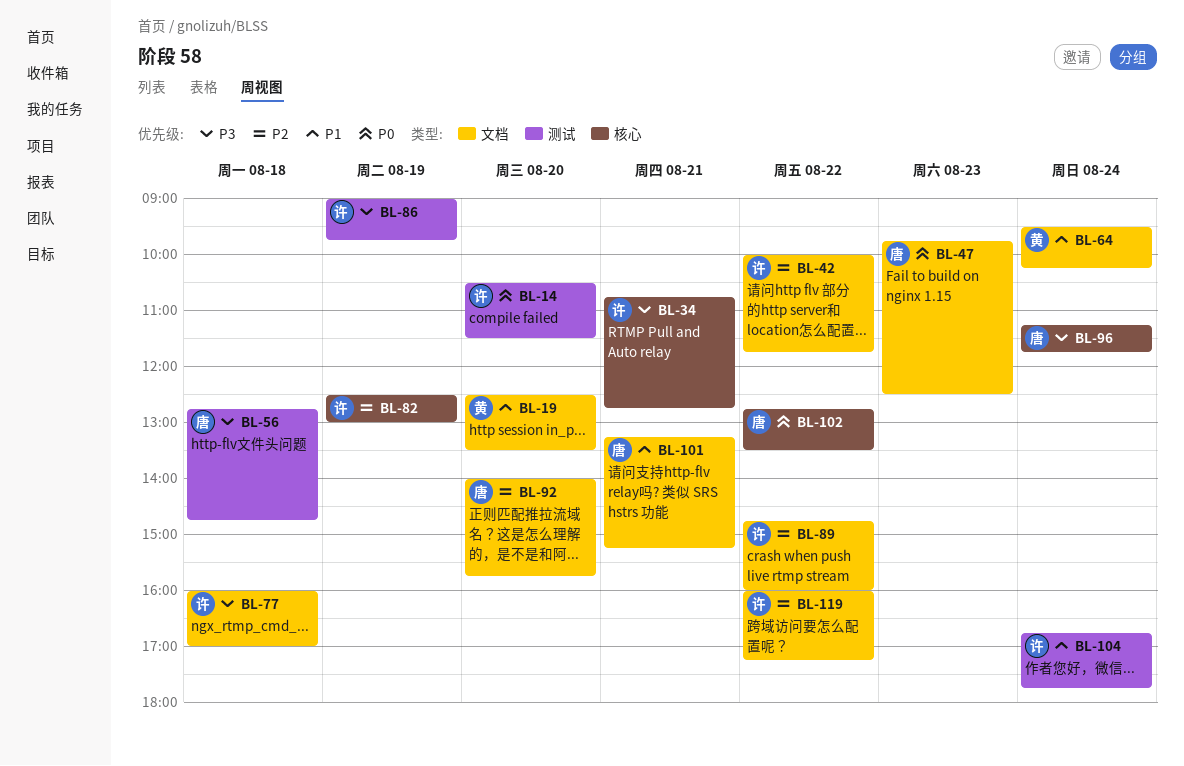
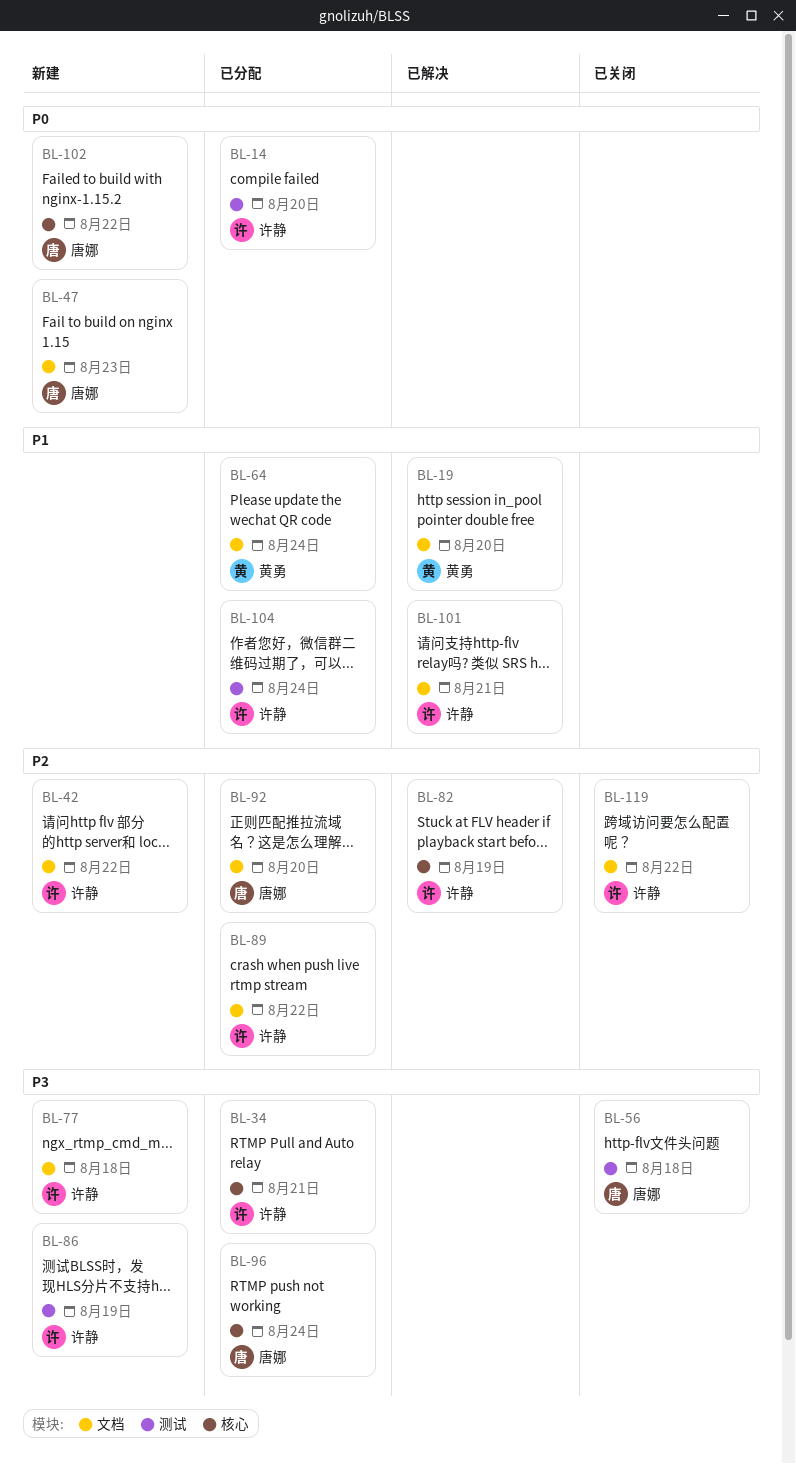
BL-101, owner: 唐娜 -> 许静

